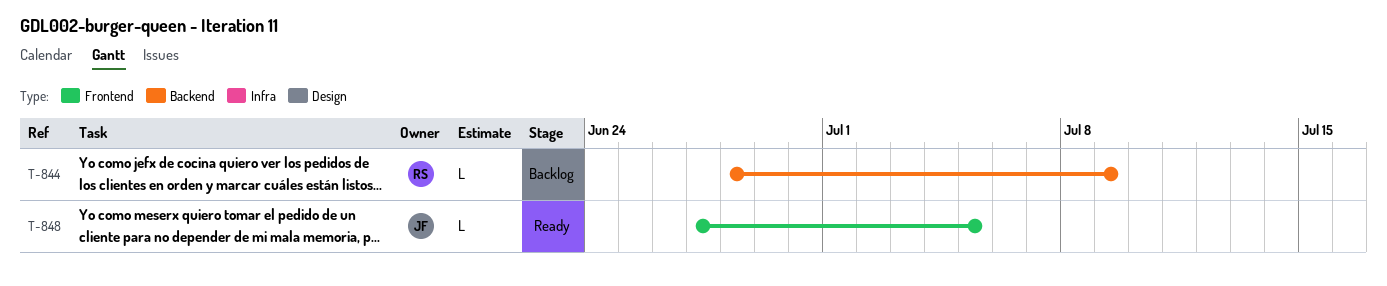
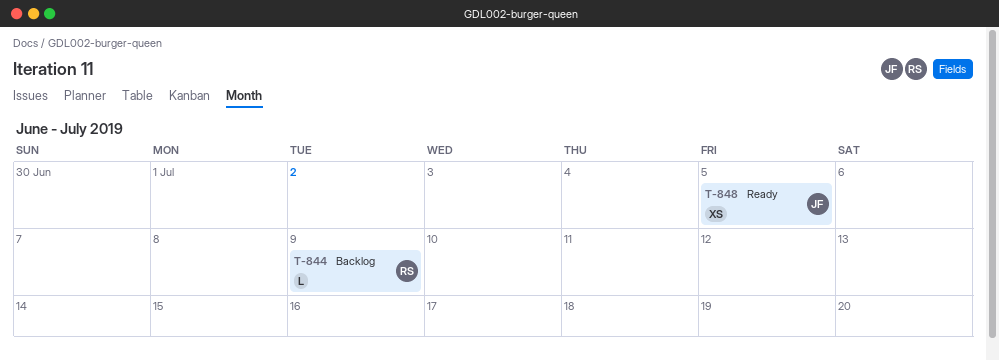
T-848, estimate: L -> XS

